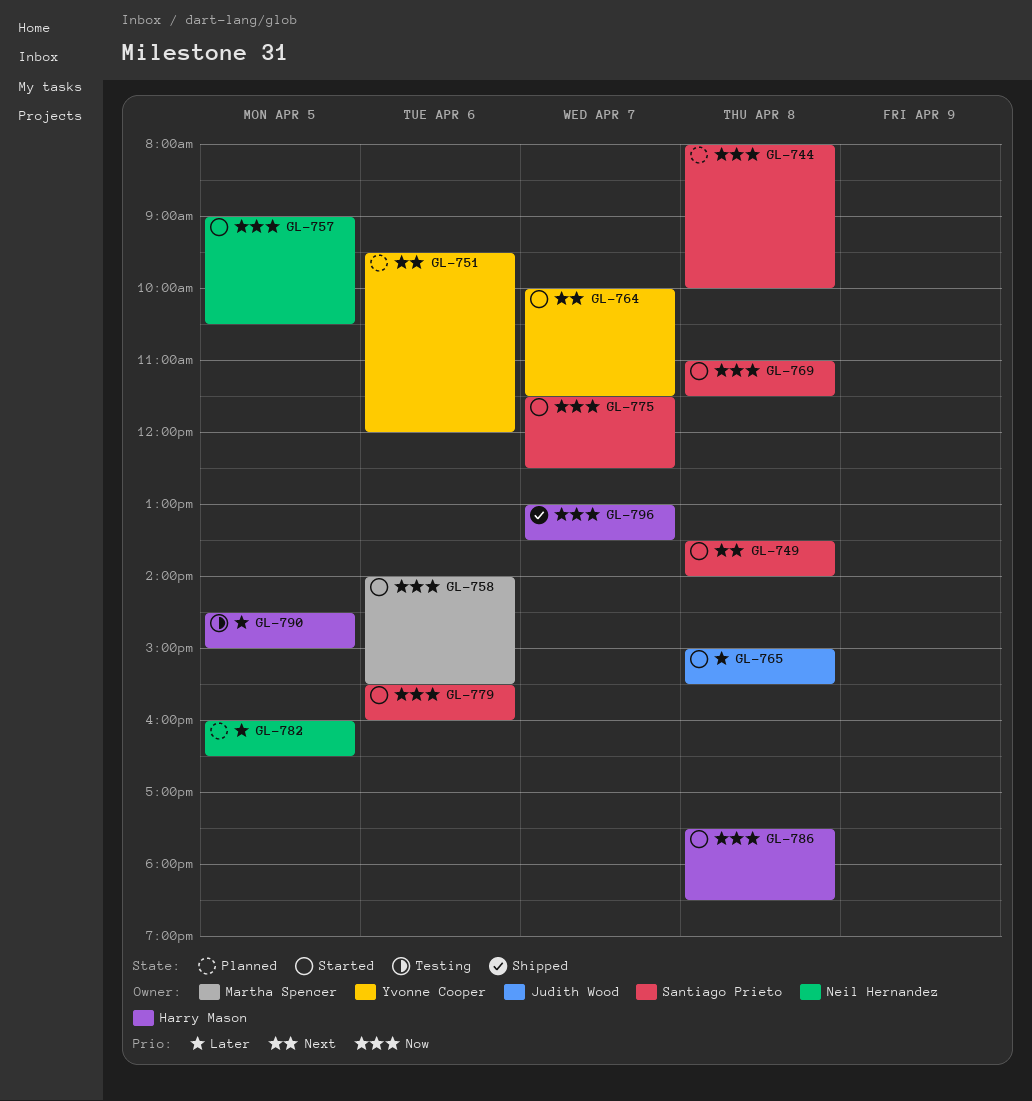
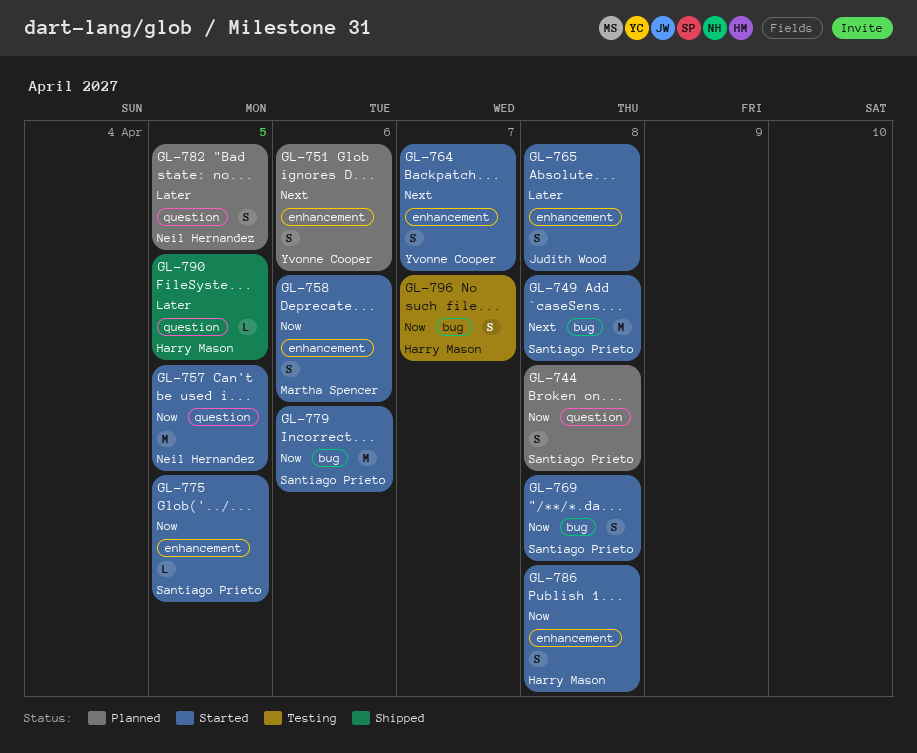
GL-775, day: Apr 7 -> Apr 5
GL-790, status: Testing -> Shipped
GL-796, status: Shipped -> Testing

